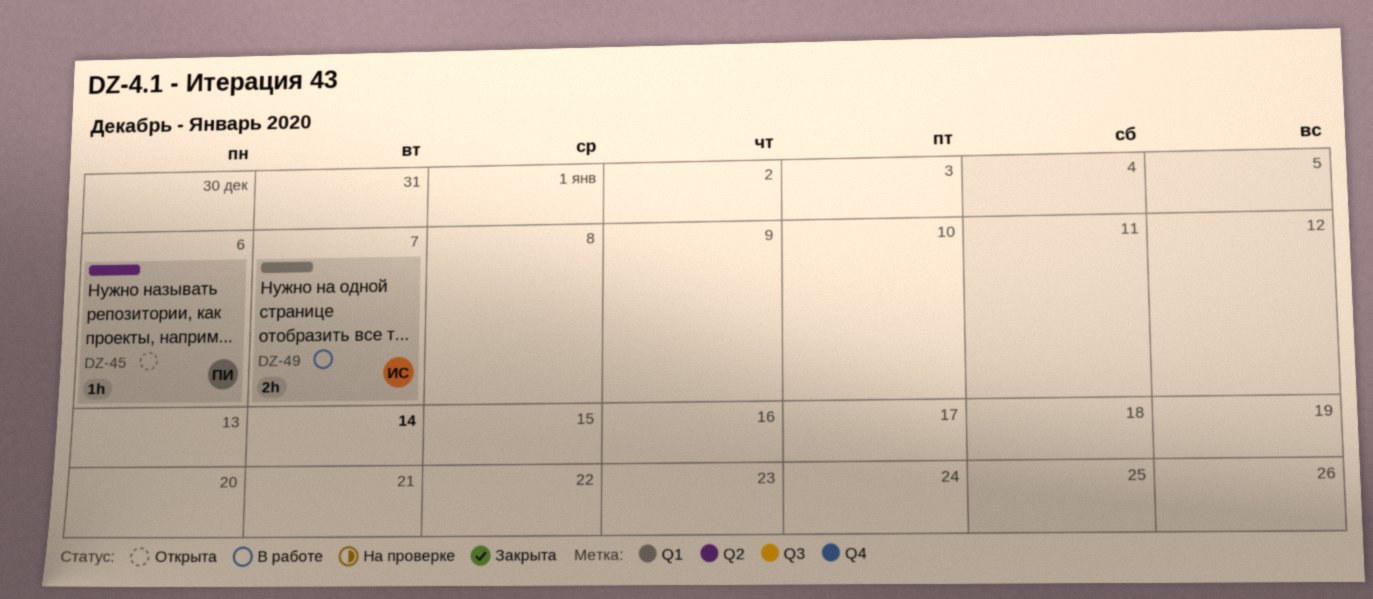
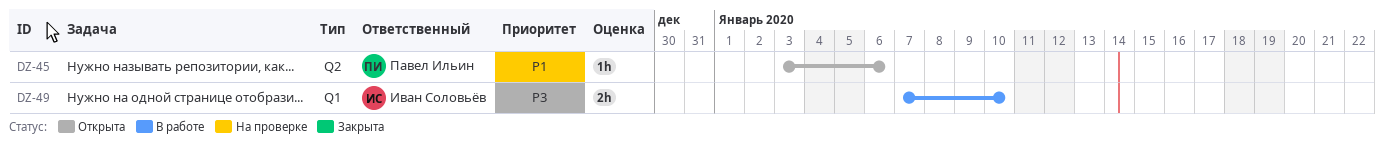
DZ-49, due: Jan 7 -> Jan 10

